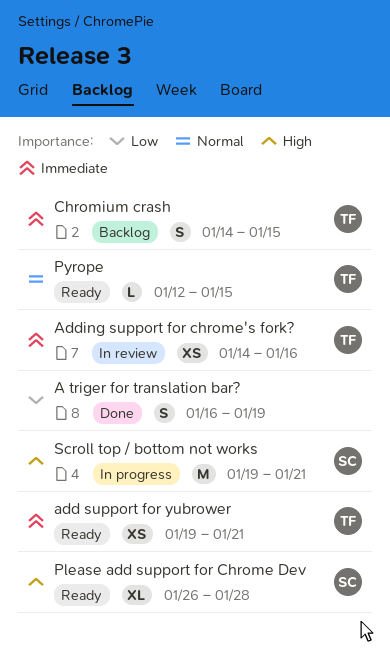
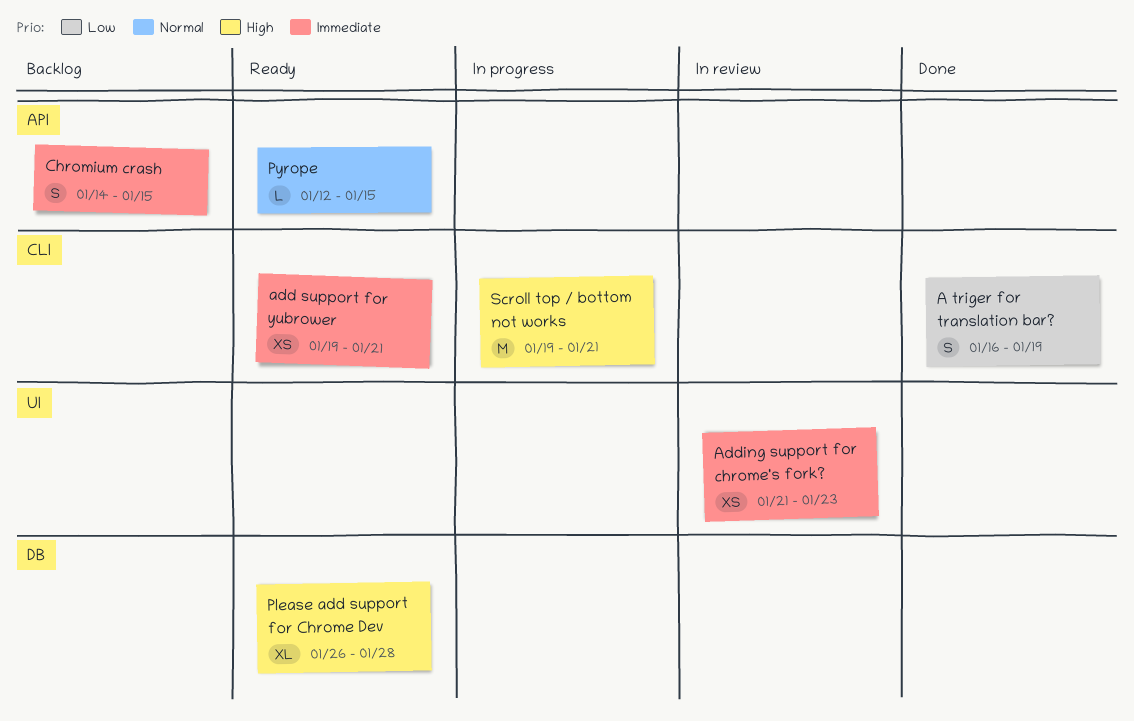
Adding support for chrome's fork?, start: Jan 14 -> Jan 21
Adding support for chrome's fork?, due: Jan 16 -> Jan 23

